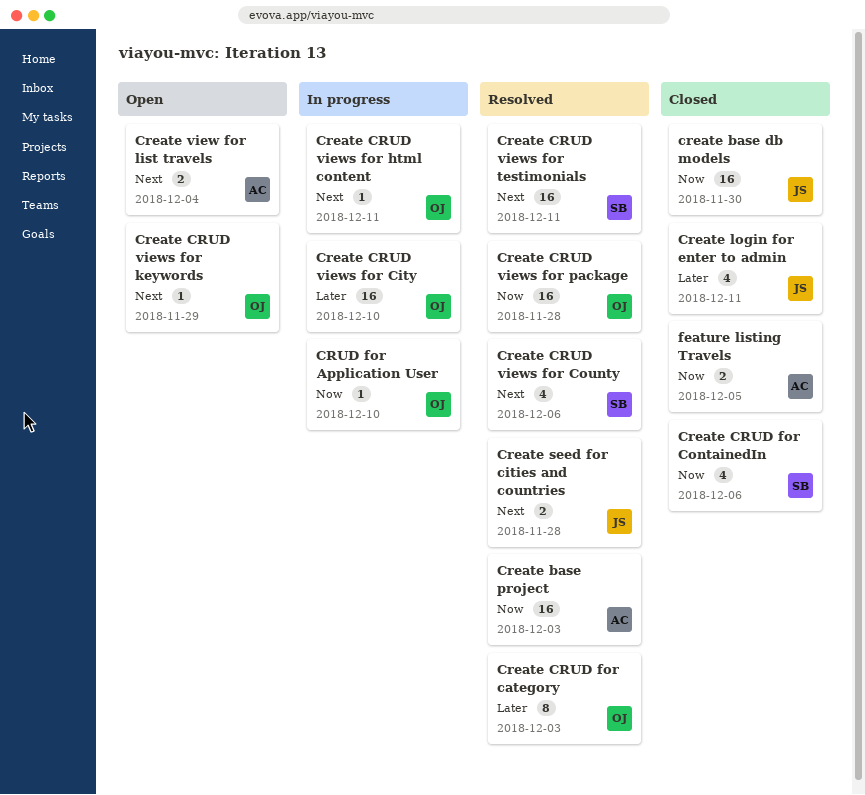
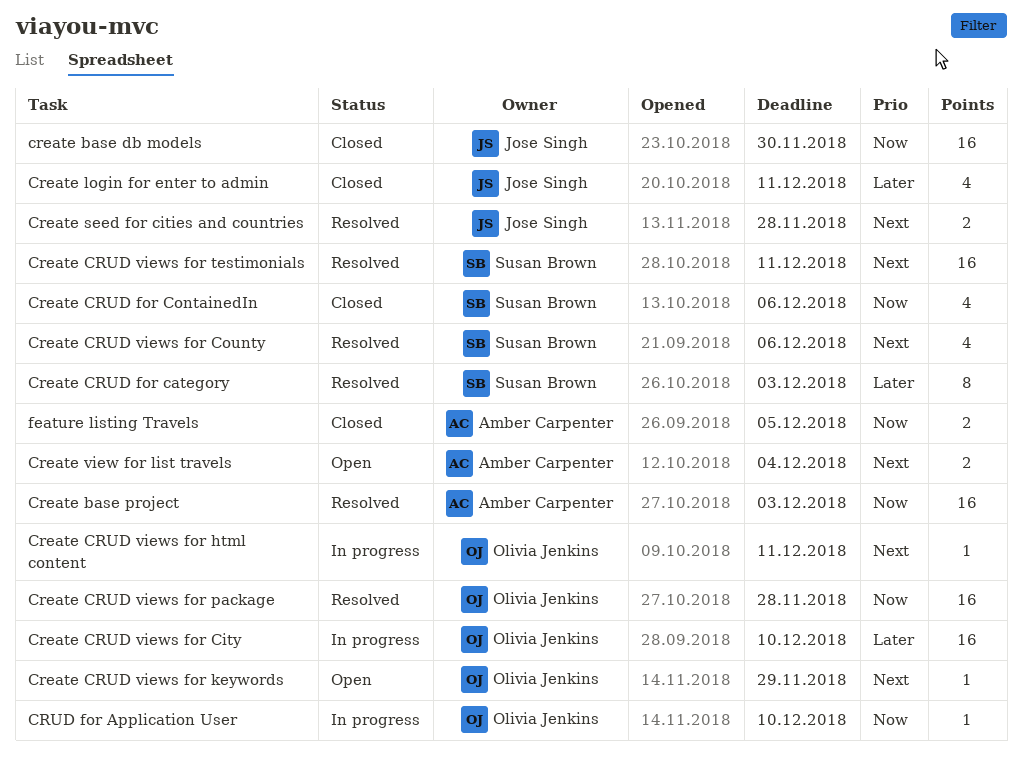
Create CRUD for category, owner: Olivia Jenkins -> Susan Brown

